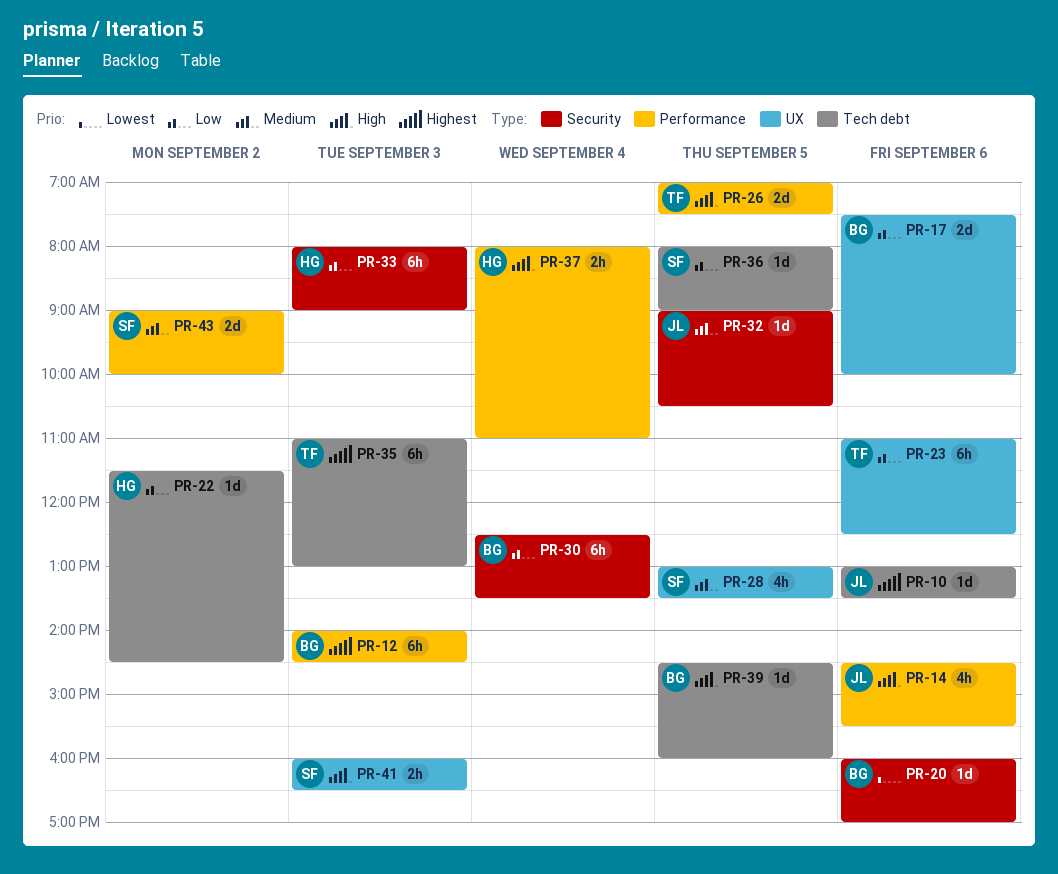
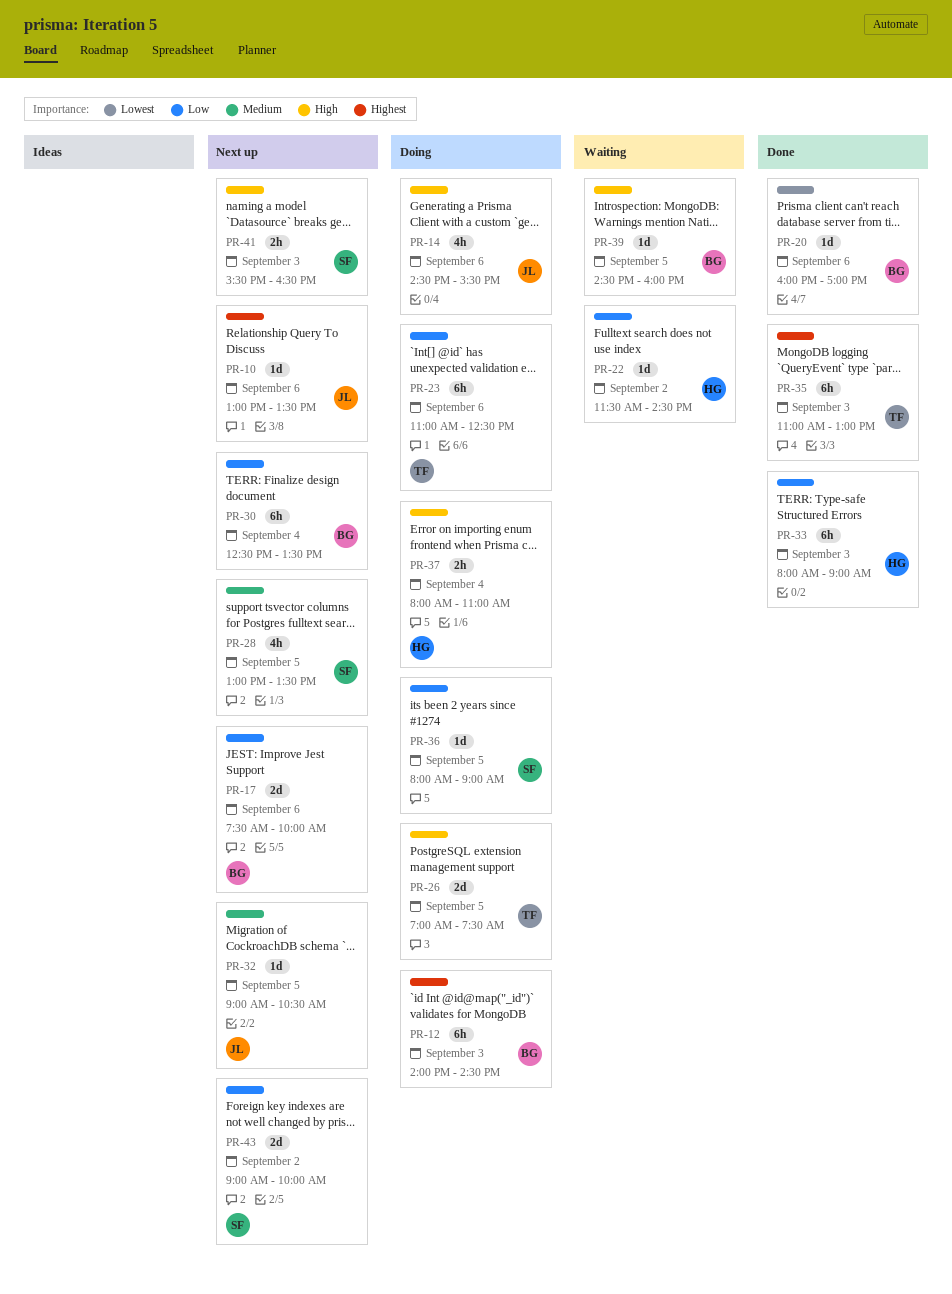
PR-41, begins: 16:00 -> 15:30
PR-43, priority: Medium -> Low

